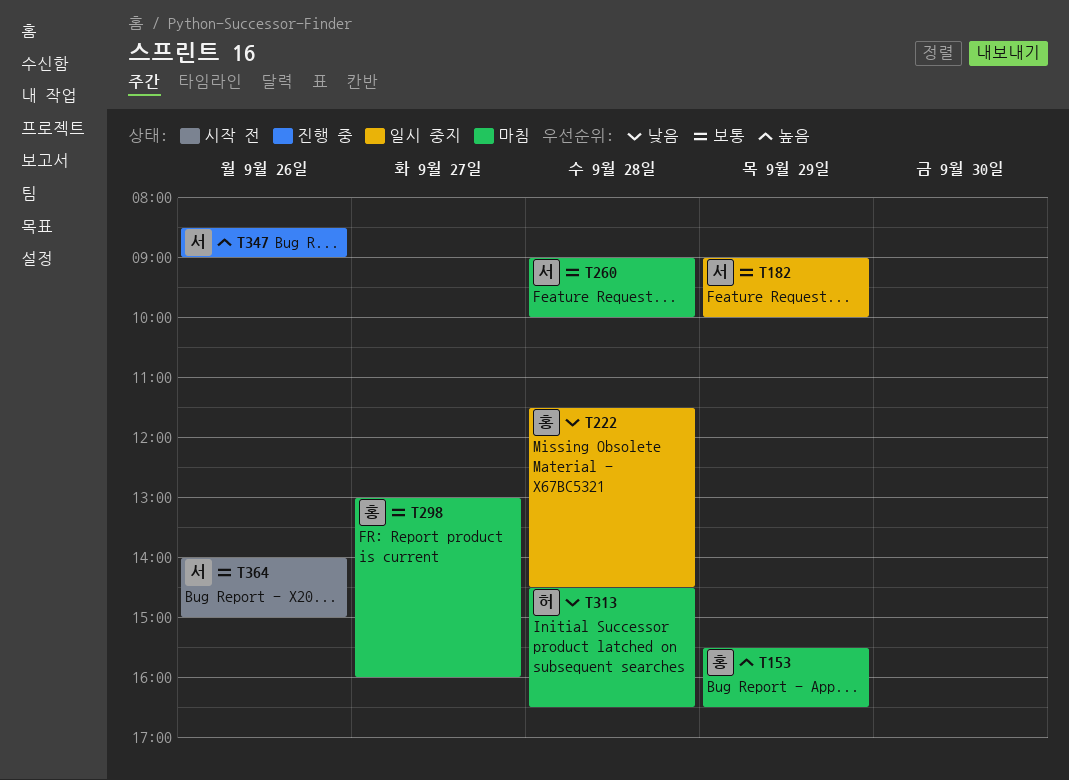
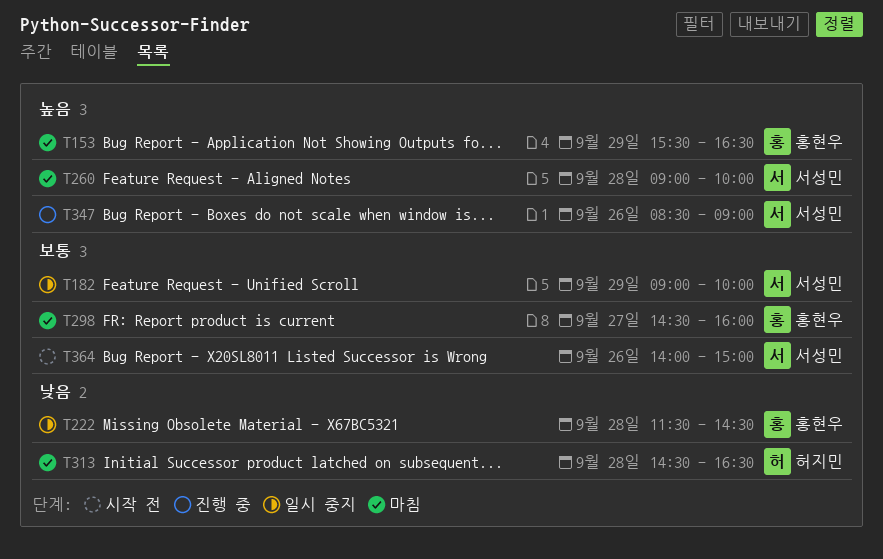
T260, priority: 보통 -> 높음
T298, begins: 13:00 -> 14:30

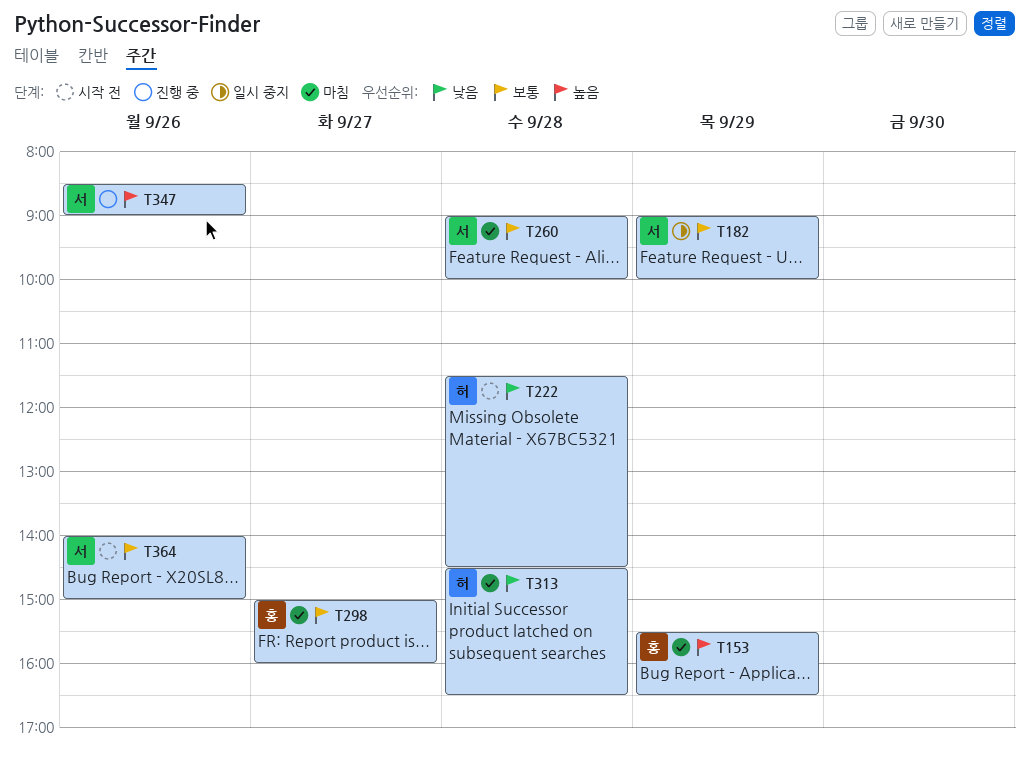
T222, status: 일시 중지 -> 시작 전
T222, owner: 홍현우 -> 허지민
T260, priority: 높음 -> 보통
T298, begins: 14:30 -> 15:00

